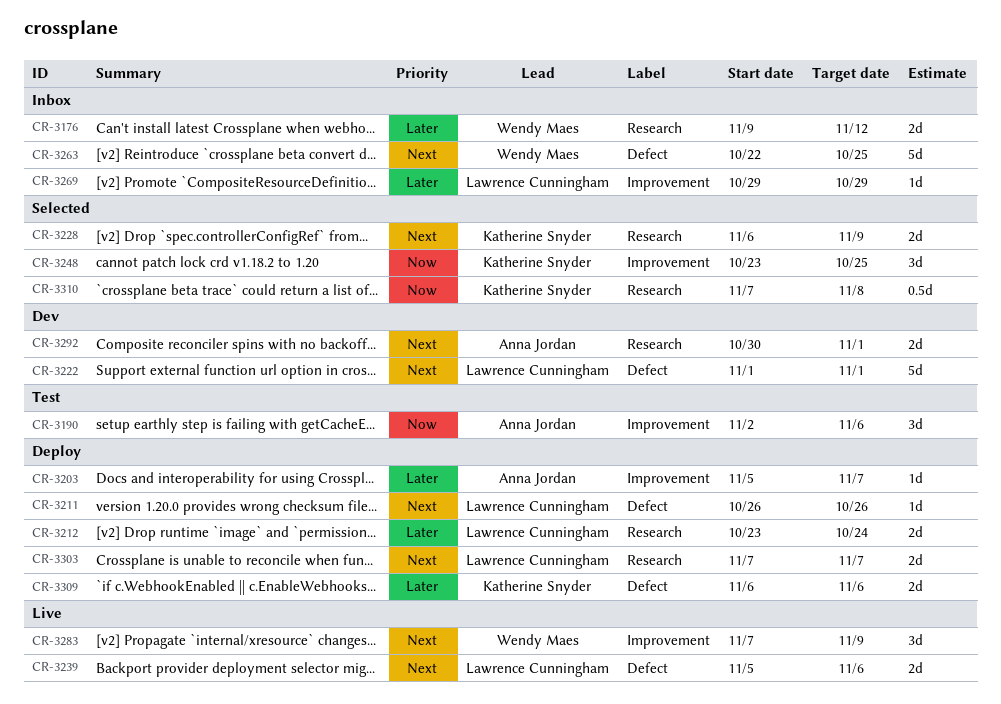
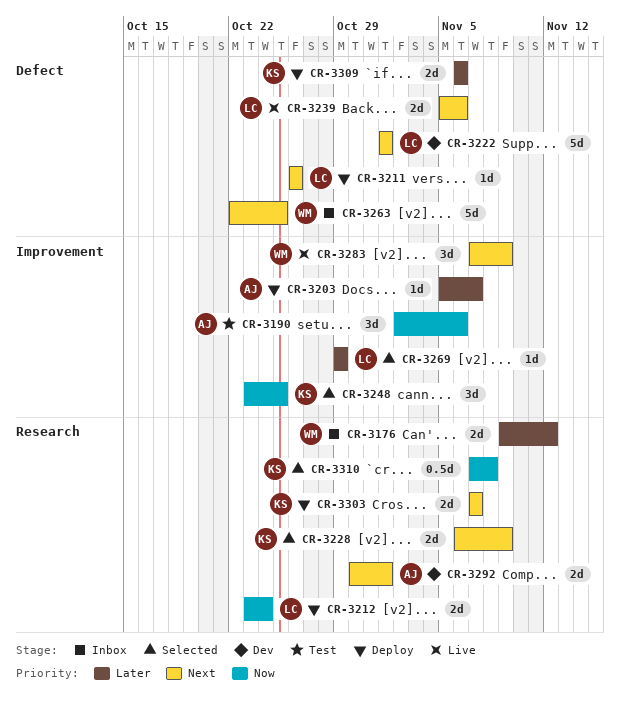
CR-3212, priority: Later -> Now
CR-3269, status: Inbox -> Selected
CR-3303, owner: Lawrence Cunningham -> Katherine Snyder

